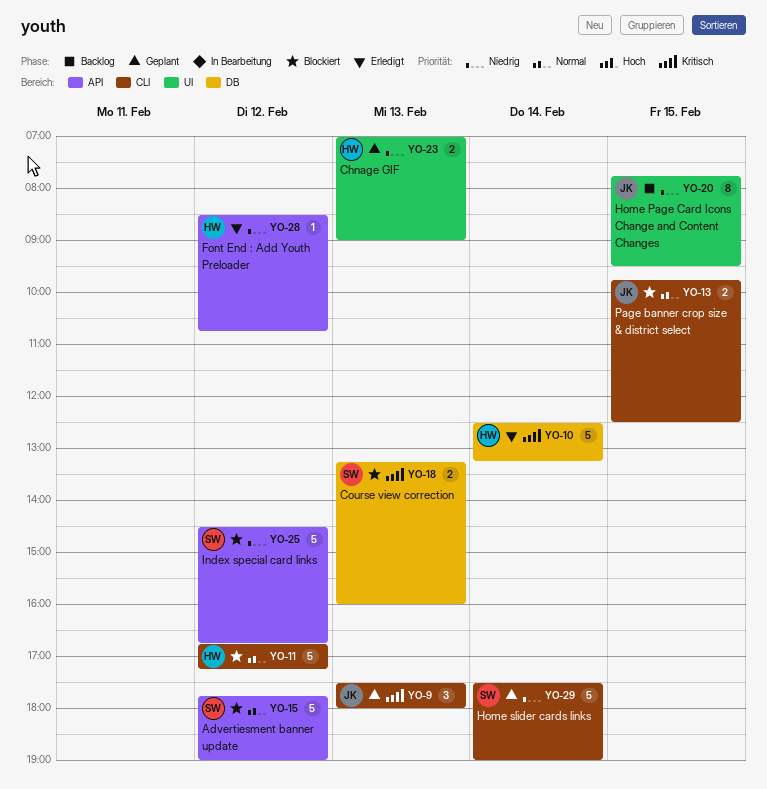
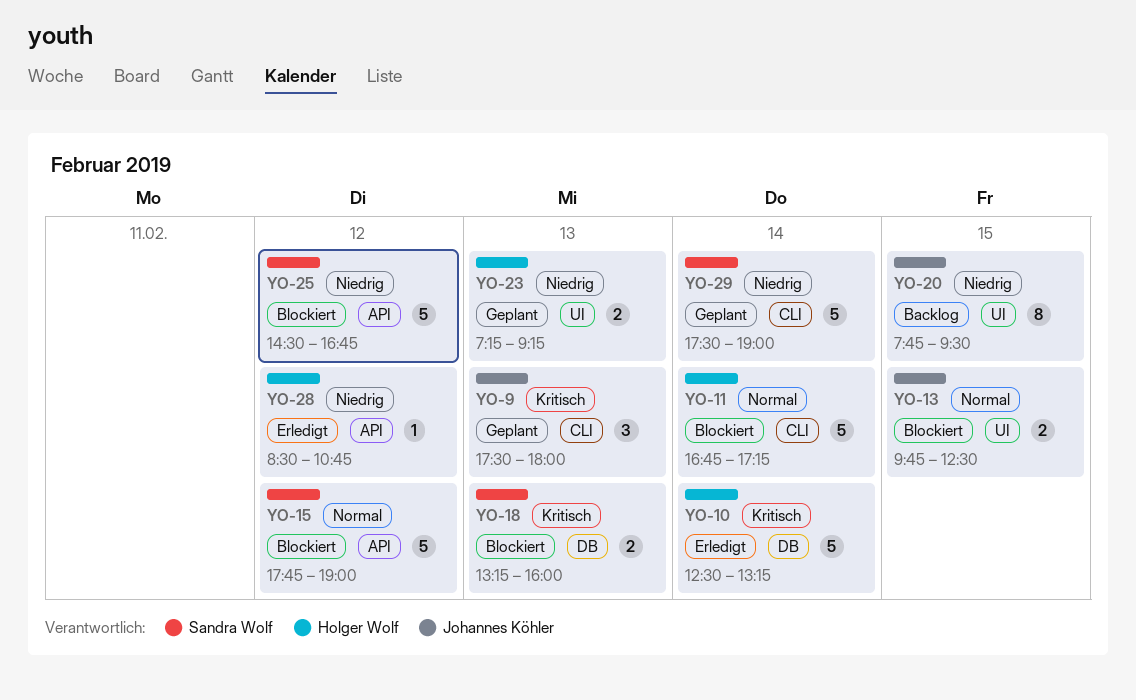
YO-11, day: Feb 12 -> Feb 14
YO-13, label: CLI -> UI
YO-23, begins: 07:00 -> 07:15
YO-23, ends: 09:00 -> 09:15

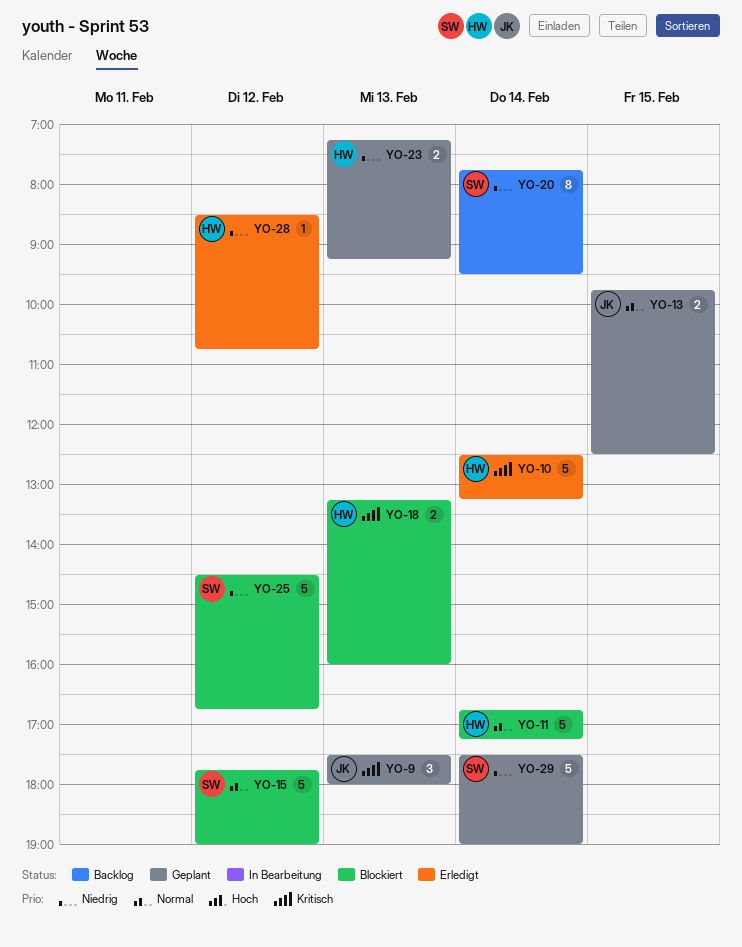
YO-13, status: Blockiert -> Geplant
YO-18, owner: Sandra Wolf -> Holger Wolf
YO-20, owner: Johannes Köhler -> Sandra Wolf
YO-20, day: Feb 15 -> Feb 14

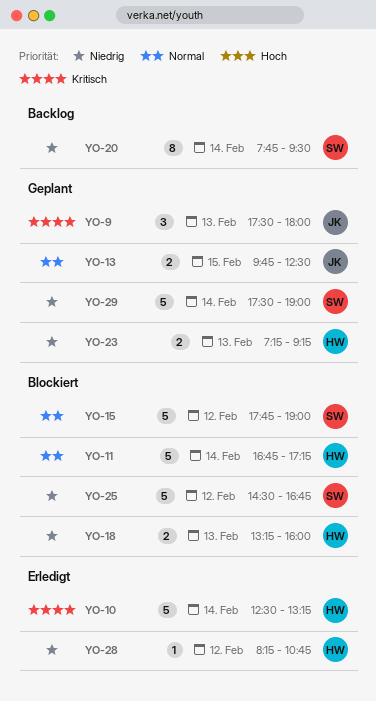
YO-18, priority: Kritisch -> Niedrig
YO-28, begins: 08:30 -> 08:15

